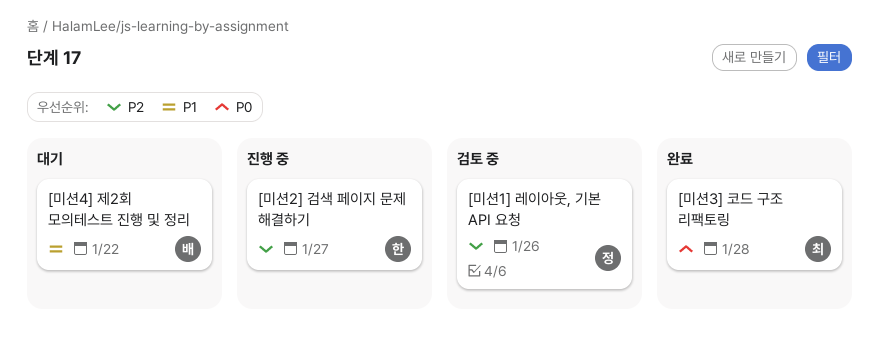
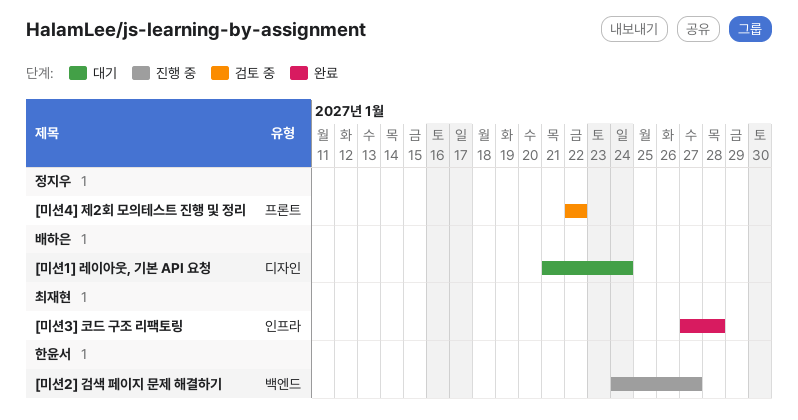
[미션1] 레이아웃, 기본 API 요청, status: 검토 중 -> 대기
[미션1] 레이아웃, 기본 API 요청, owner: 정지우 -> 배하은
[미션1] 레이아웃, 기본 API 요청, due: Jan 26 -> Jan 24
[미션4] 제2회 모의테스트 진행 및 정리, status: 대기 -> 검토 중
[미션4] 제2회 모의테스트 진행 및 정리, owner: 배하은 -> 정지우

